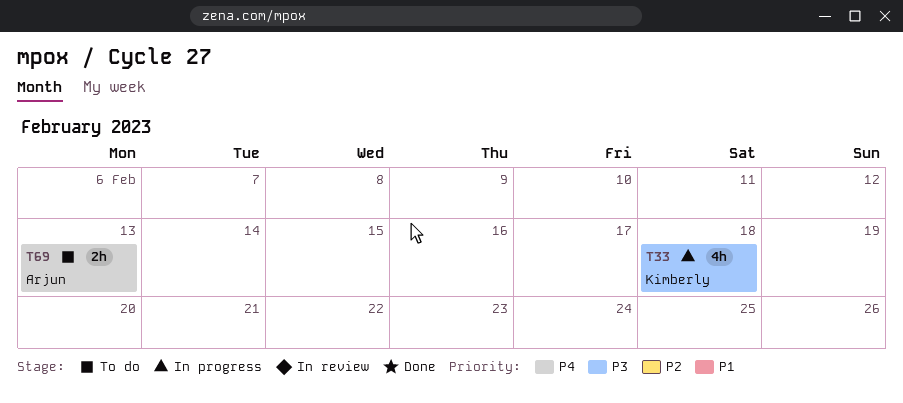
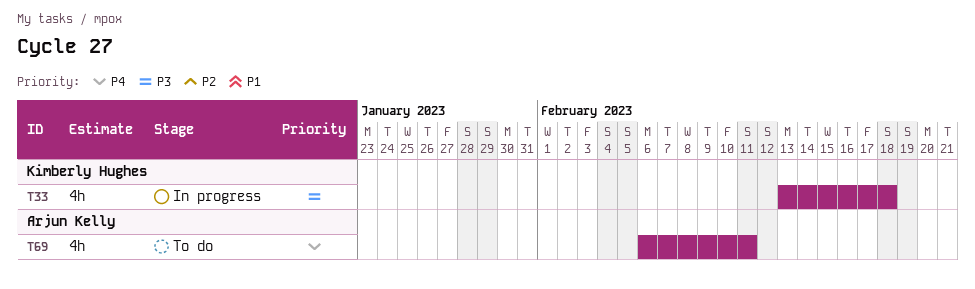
T69, estimate: 2h -> 4h
T69, due: Feb 13 -> Feb 11

